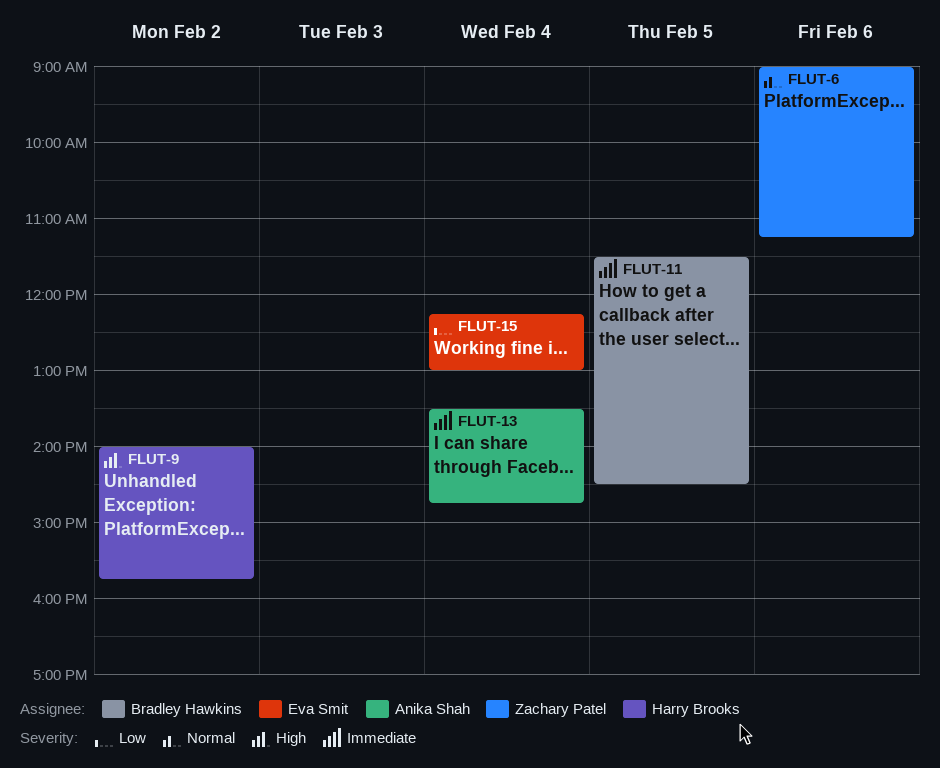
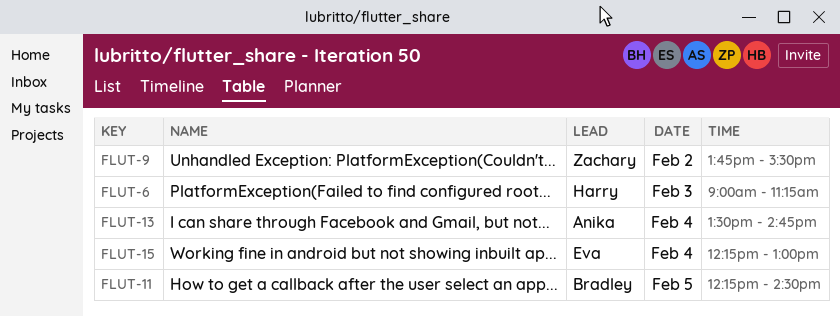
FLUT-6, owner: Zachary Patel -> Harry Brooks
FLUT-6, day: Feb 6 -> Feb 3
FLUT-9, owner: Harry Brooks -> Zachary Patel
FLUT-9, begins: 14:00 -> 13:45
FLUT-9, ends: 15:45 -> 15:30
FLUT-11, begins: 11:30 -> 12:15

